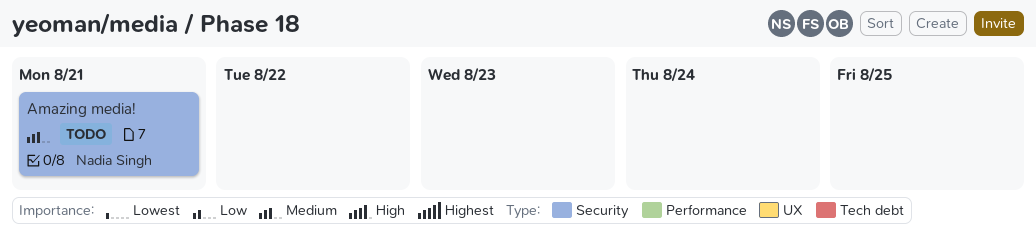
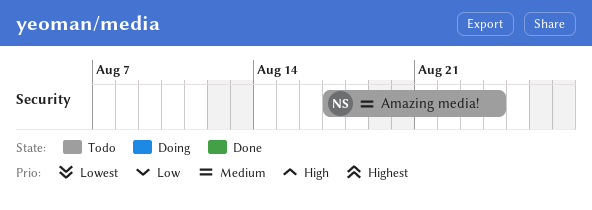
Amazing media!, due: Aug 21 -> Aug 24

